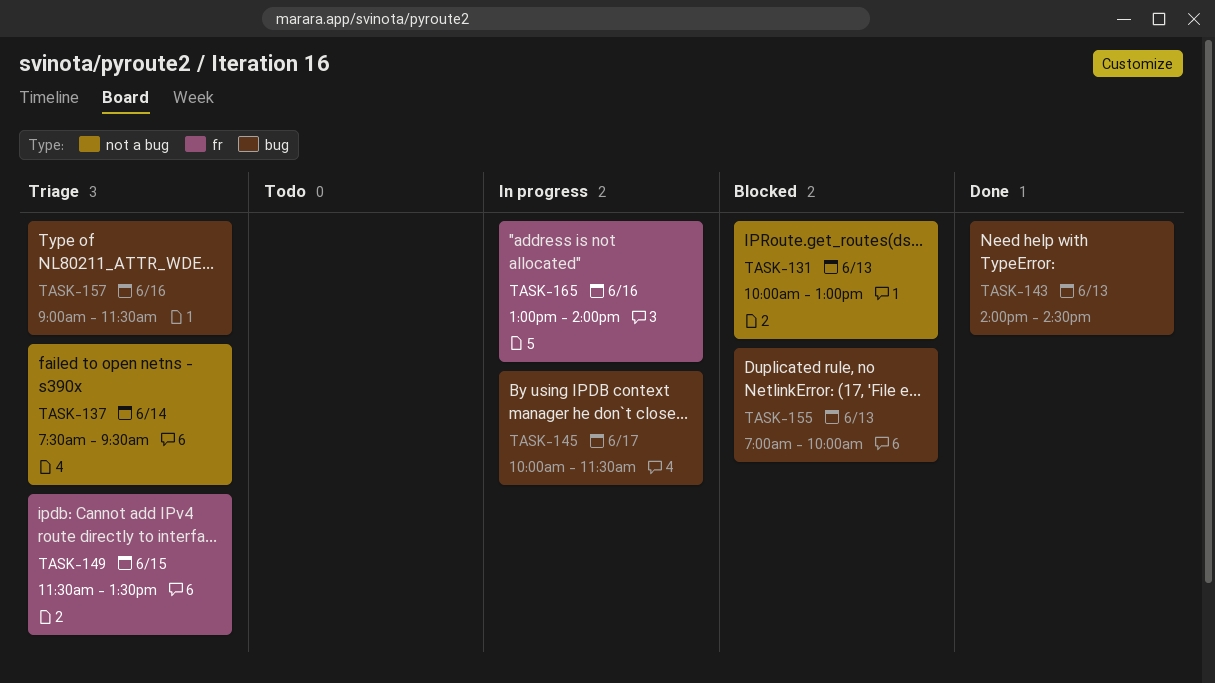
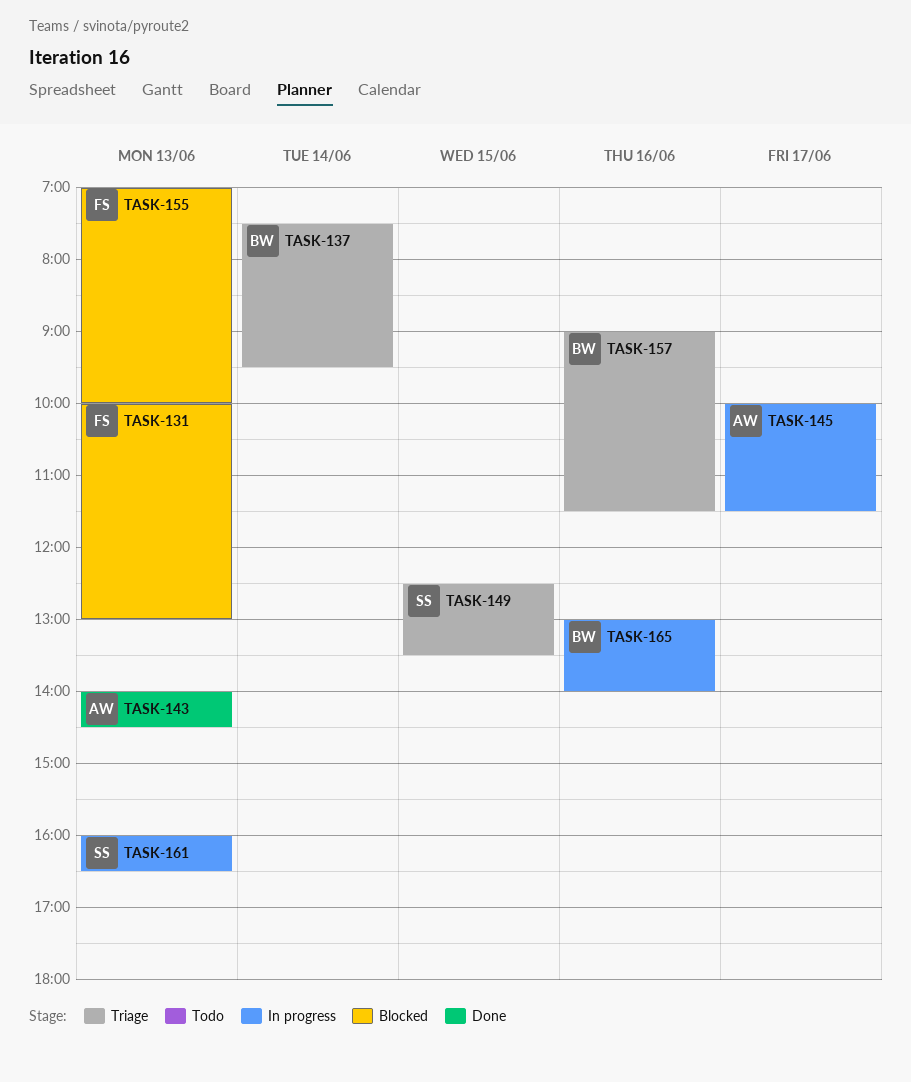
TASK-149, begins: 11:30 -> 12:30
TASK-161: none -> present

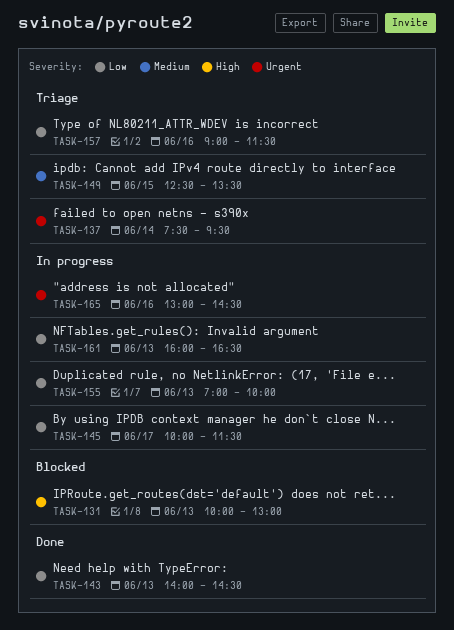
TASK-155, status: Blocked -> In progress
TASK-165, ends: 14:00 -> 14:30

